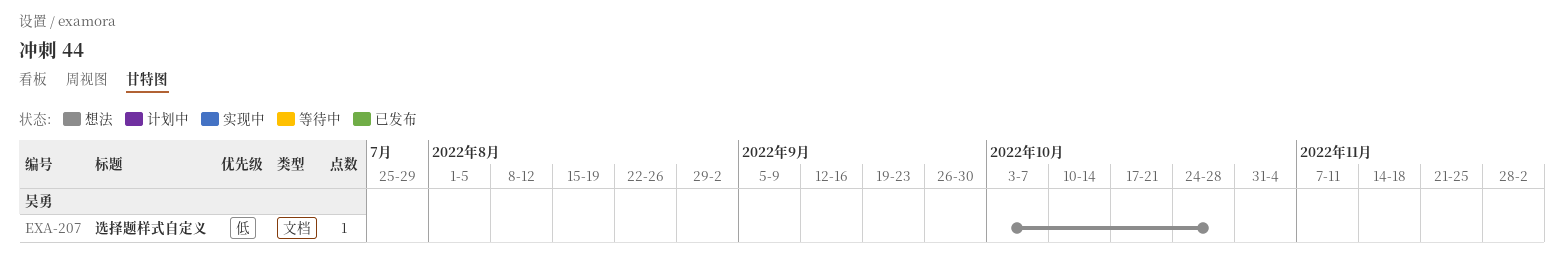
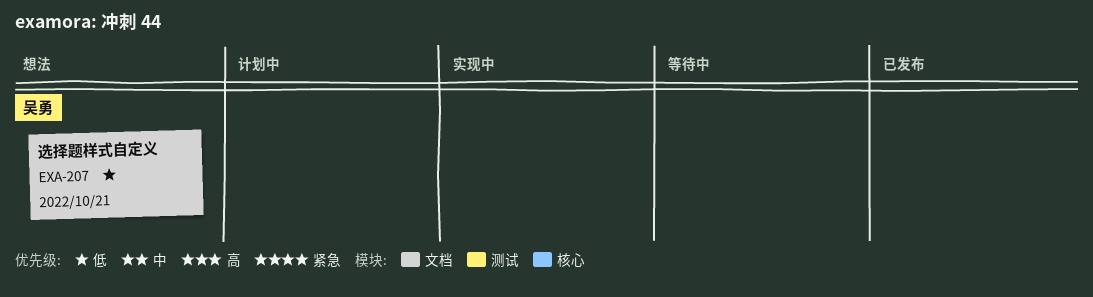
EXA-207, due: Oct 28 -> Oct 21

